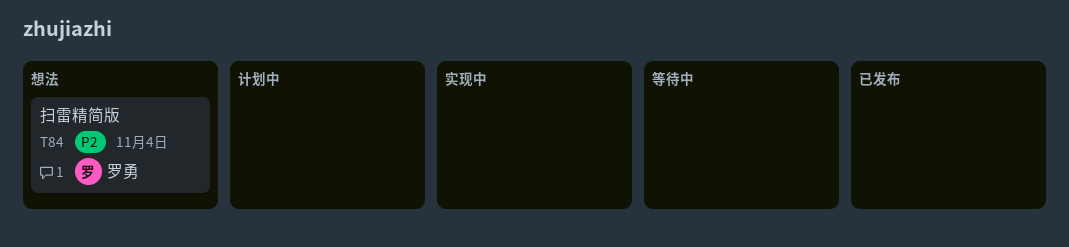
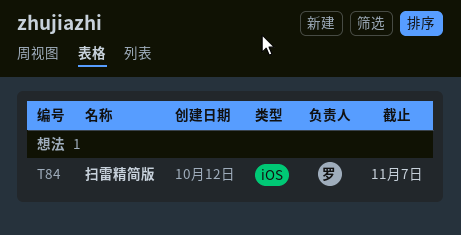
T84, due: Nov 4 -> Nov 7

